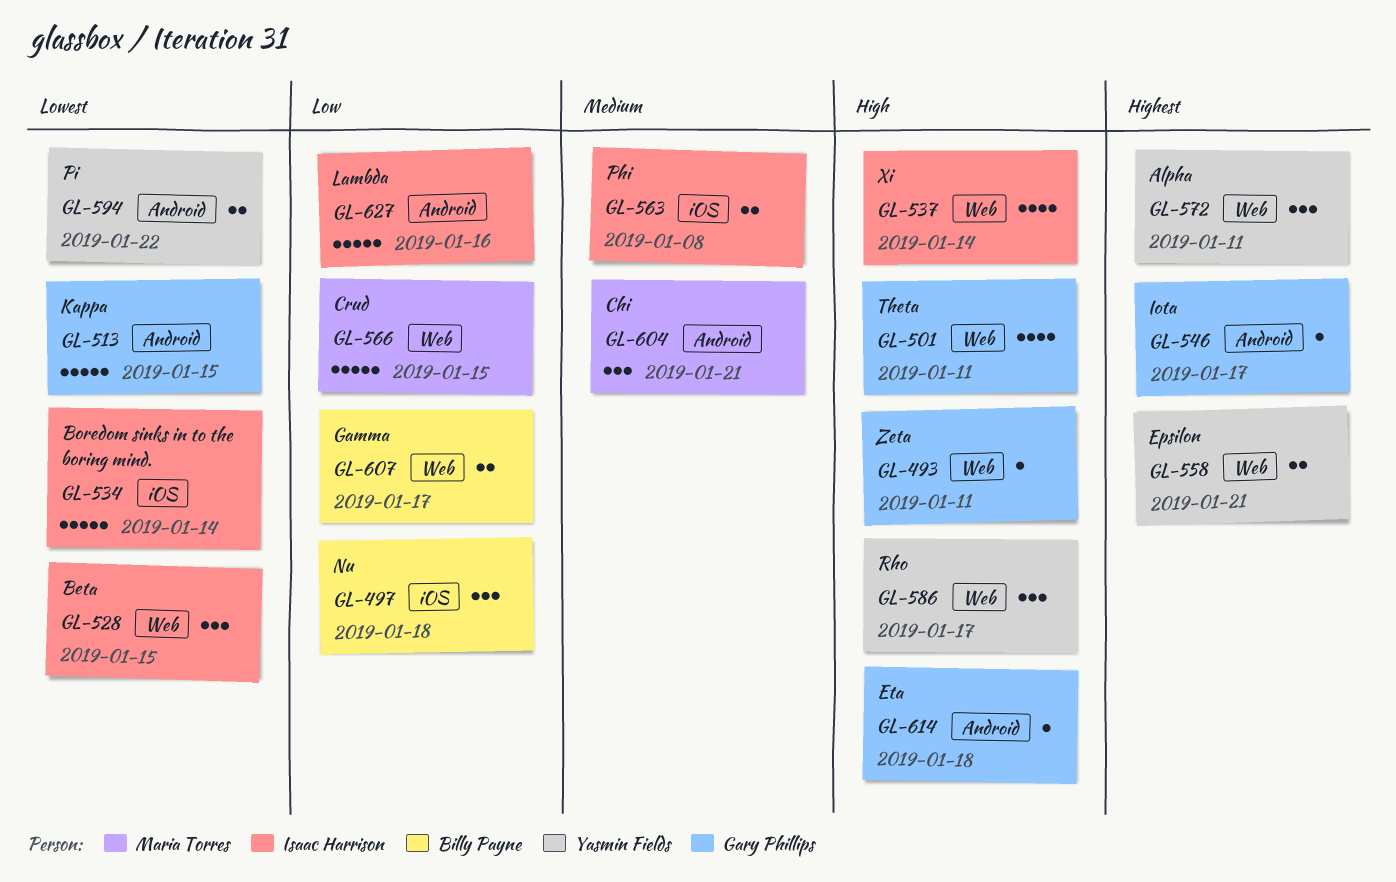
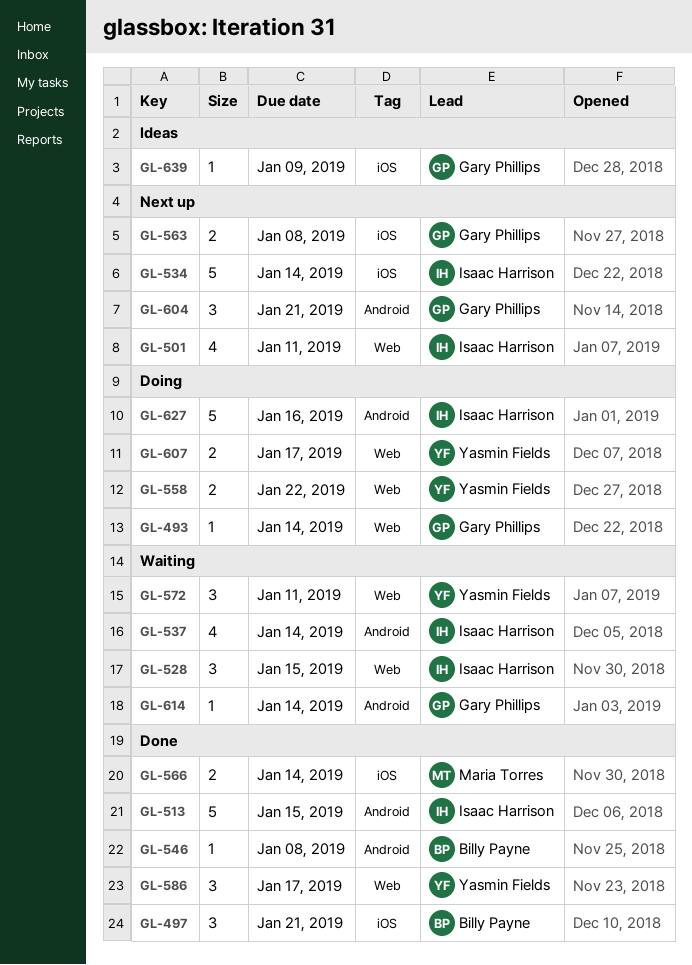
GL-493, due: Jan 11 -> Jan 14
GL-497, due: Jan 18 -> Jan 21
GL-501, owner: Gary Phillips -> Isaac Harrison
GL-513, owner: Gary Phillips -> Isaac Harrison
GL-537, label: Web -> Android
GL-546, owner: Gary Phillips -> Billy Payne
GL-546, due: Jan 17 -> Jan 8
GL-558, due: Jan 21 -> Jan 22
GL-563, owner: Isaac Harrison -> Gary Phillips
GL-566, label: Web -> iOS
GL-566, estimate: 5 -> 2
GL-566, due: Jan 15 -> Jan 14
GL-594: present -> none
GL-604, owner: Maria Torres -> Gary Phillips
GL-607, owner: Billy Payne -> Yasmin Fields
GL-614, due: Jan 18 -> Jan 14
GL-639: none -> present

